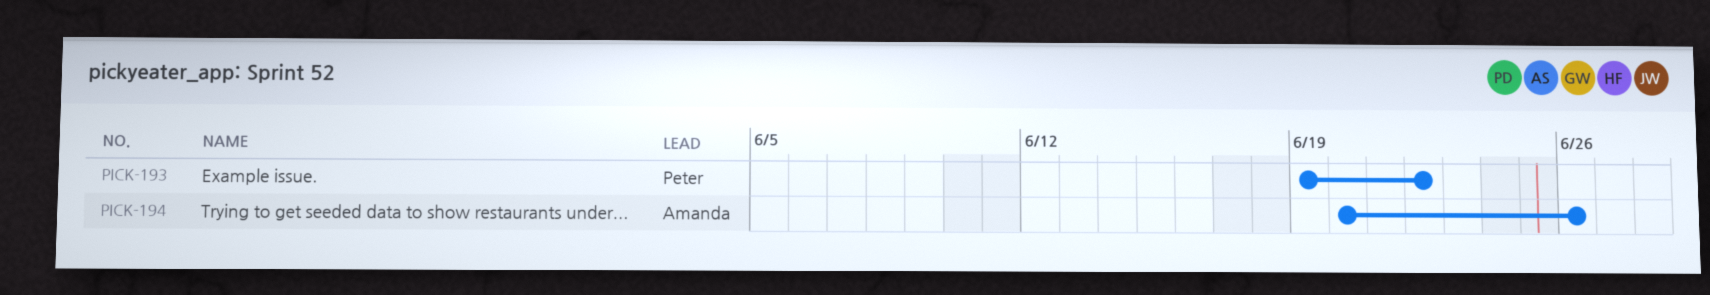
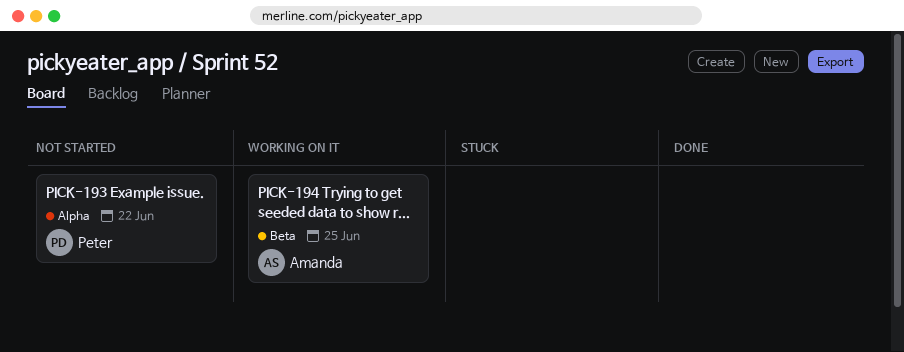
PICK-194, due: Jun 26 -> Jun 25

